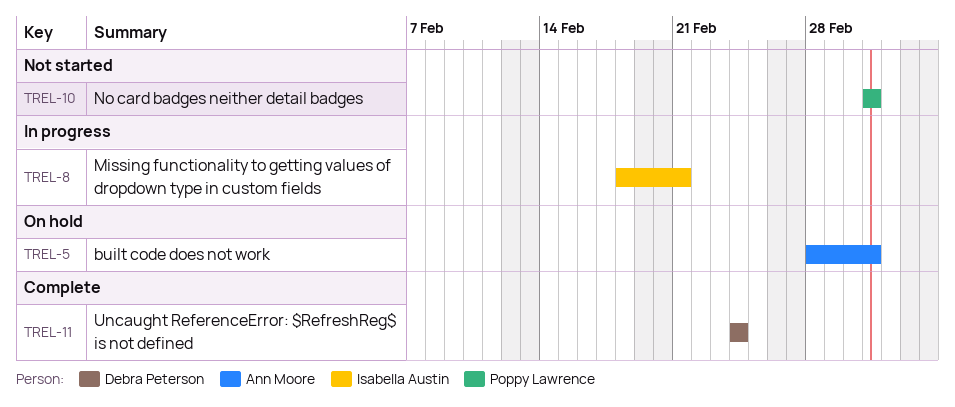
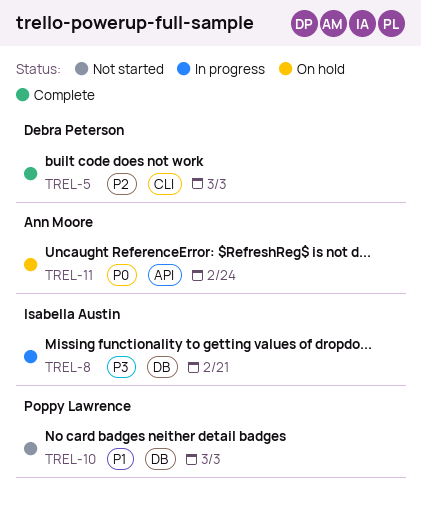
TREL-5, status: On hold -> Complete
TREL-5, owner: Ann Moore -> Debra Peterson
TREL-11, status: Complete -> On hold
TREL-11, owner: Debra Peterson -> Ann Moore

